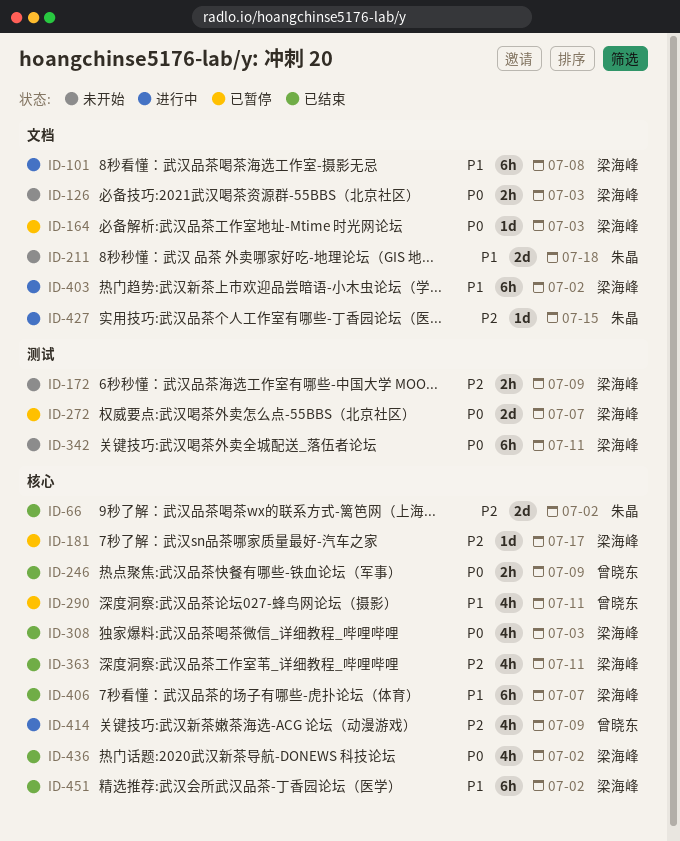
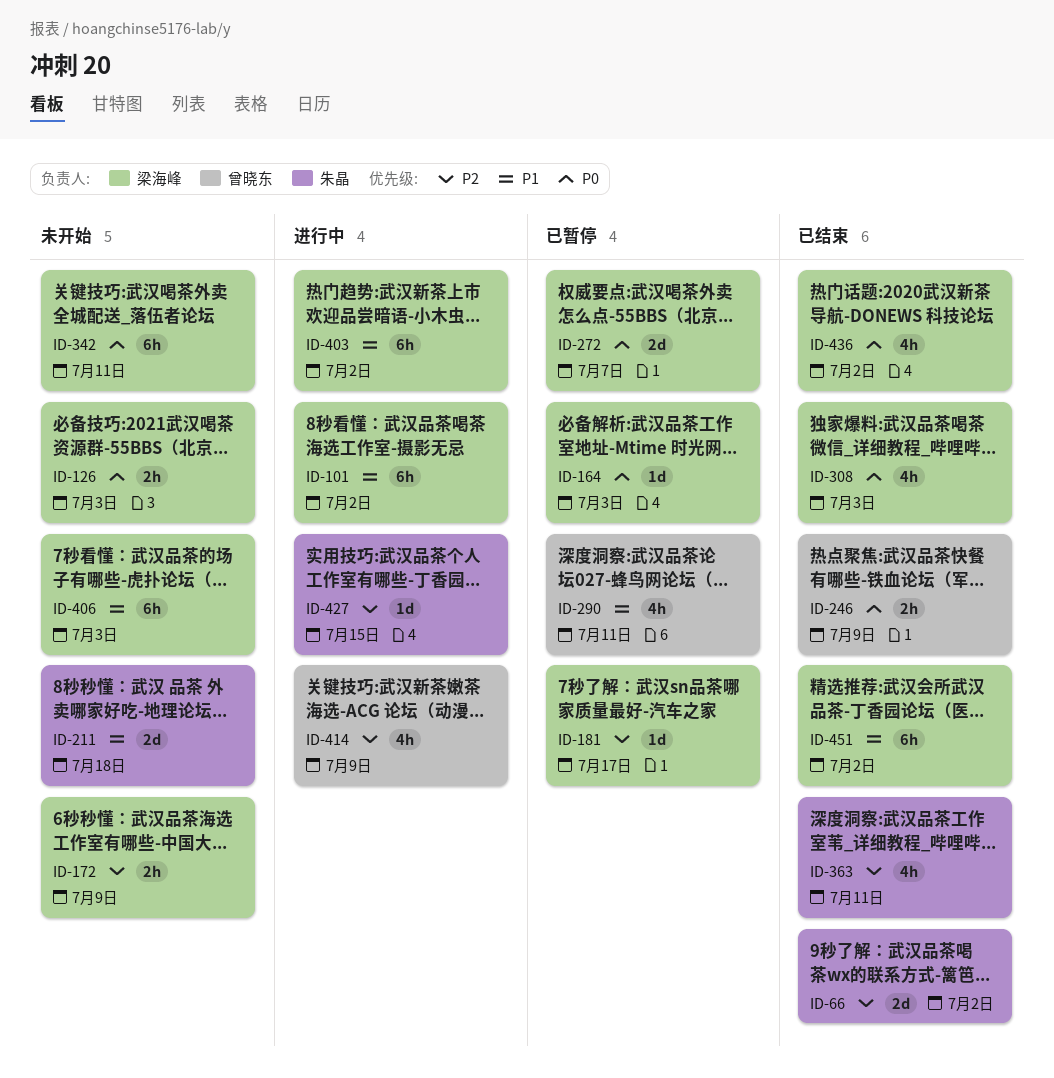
ID-101, due: Jul 8 -> Jul 2
ID-363, owner: 梁海峰 -> 朱晶
ID-406, status: 已结束 -> 未开始
ID-406, due: Jul 7 -> Jul 3

